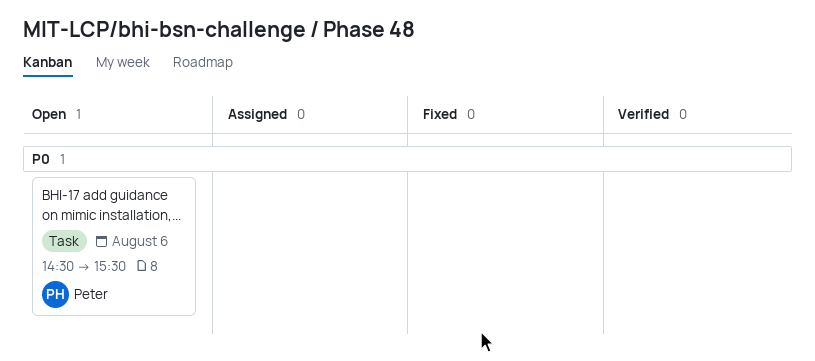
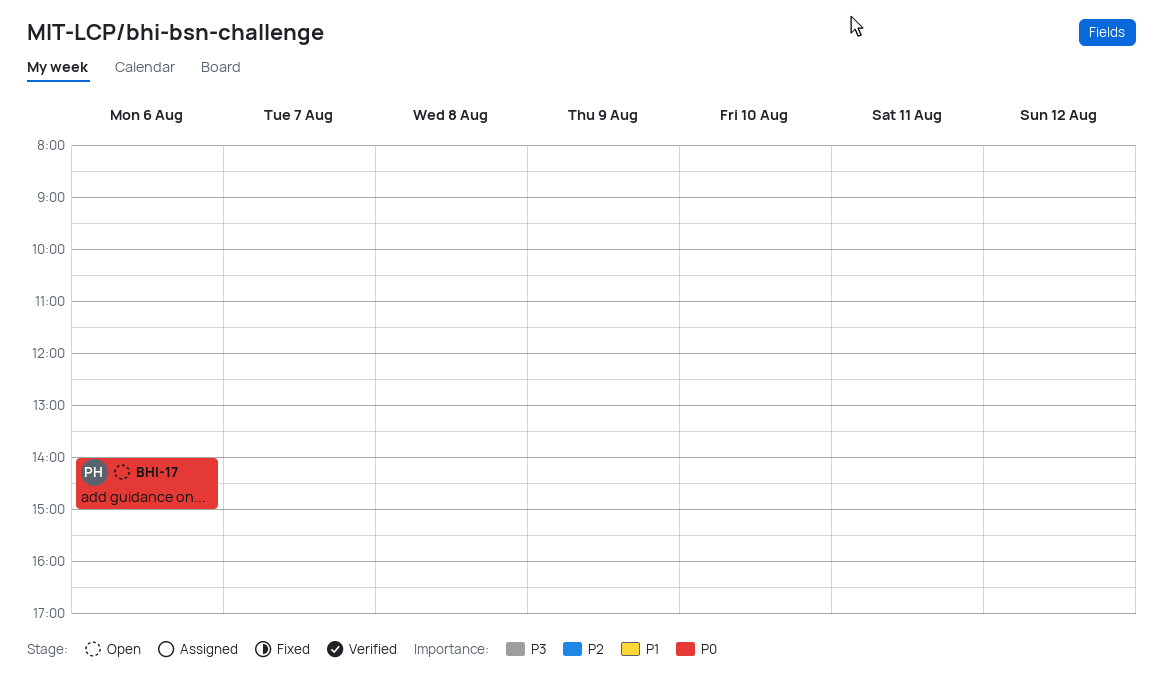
BHI-17, begins: 14:30 -> 14:00
BHI-17, ends: 15:30 -> 15:00

